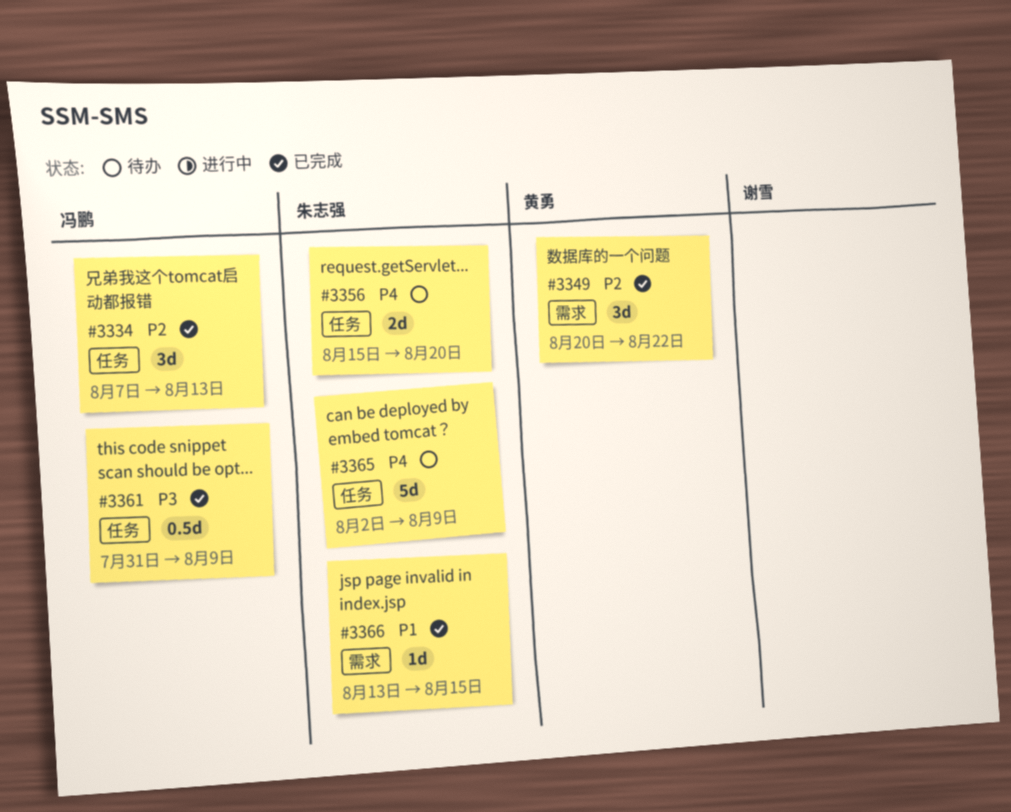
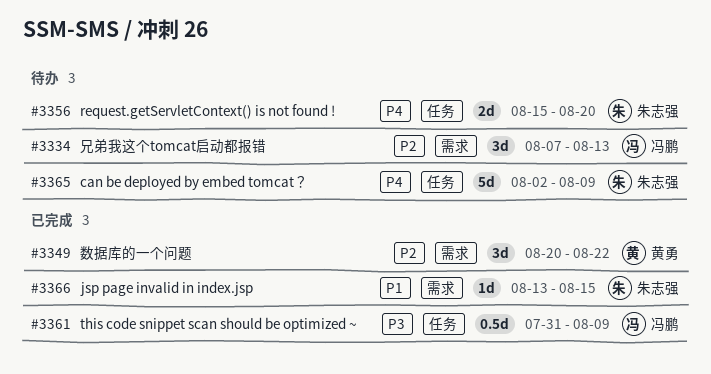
#3334, status: 已完成 -> 待办
#3334, label: 任务 -> 需求

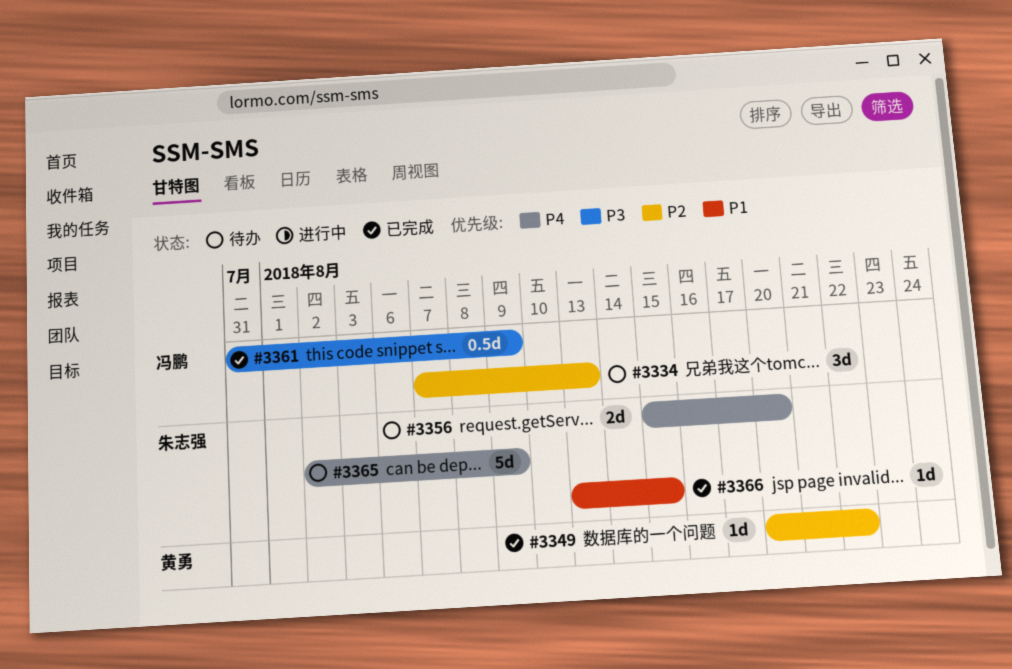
#3349, estimate: 3d -> 1d

